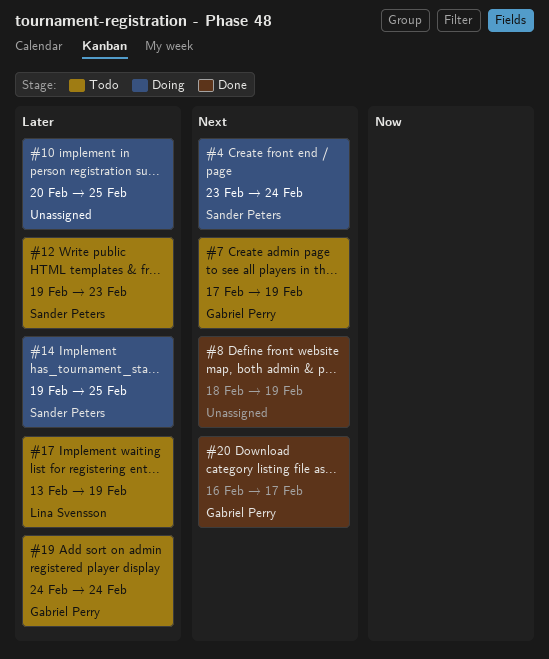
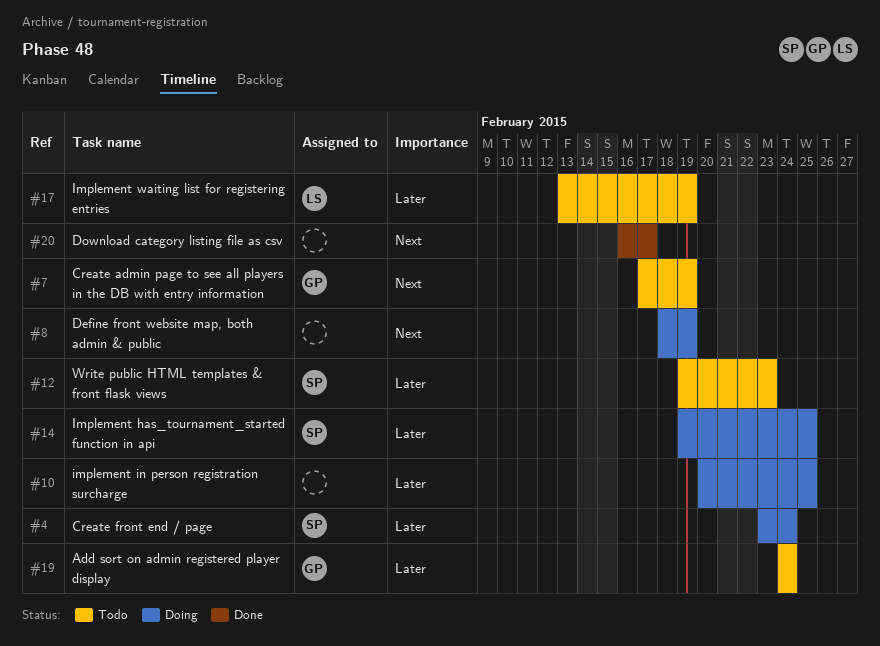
#4, priority: Next -> Later
#8, status: Done -> Doing
#20, owner: Gabriel Perry -> none

